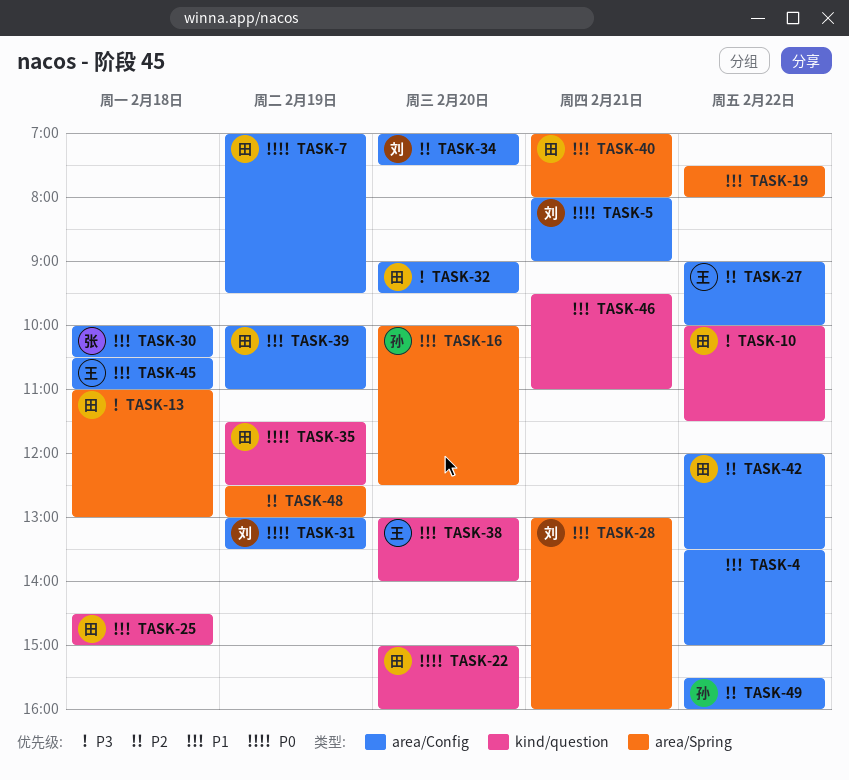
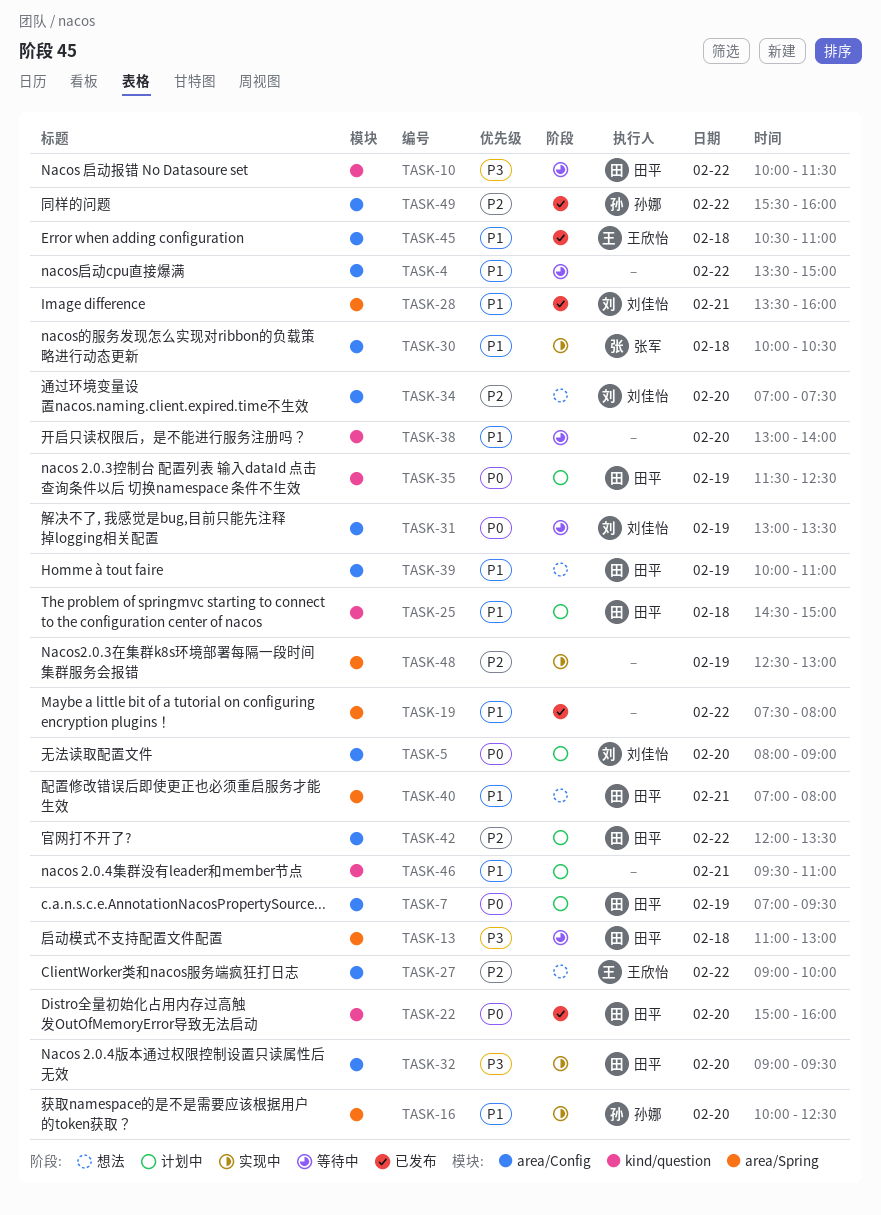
TASK-5, day: Feb 21 -> Feb 20
TASK-28, begins: 13:00 -> 13:30
TASK-38, owner: 王欣怡 -> none

